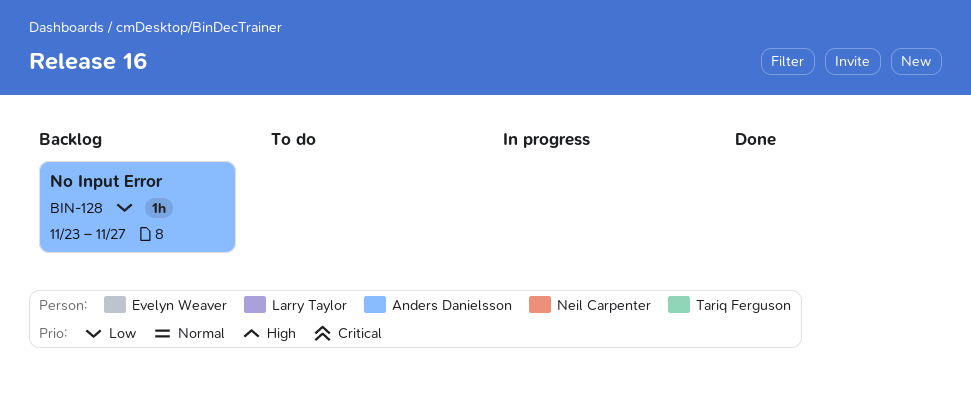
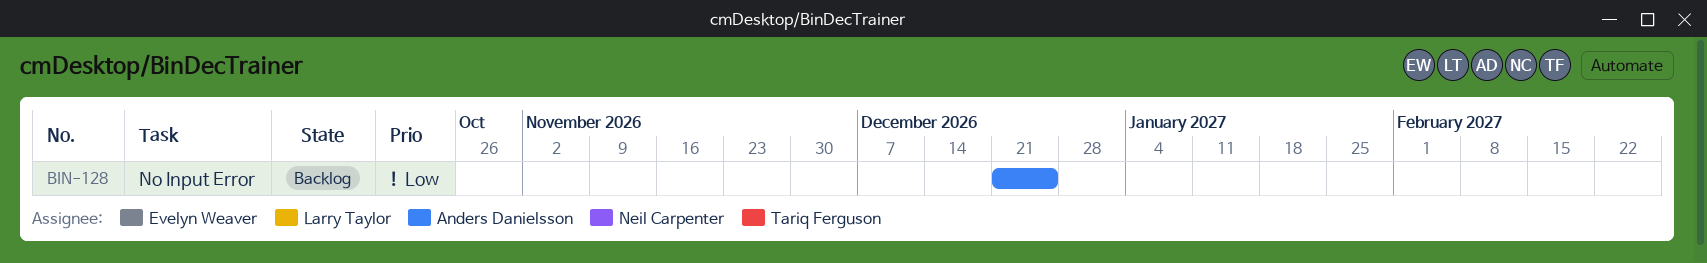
BIN-128, start: Nov 23 -> Dec 21
BIN-128, due: Nov 27 -> Dec 25

